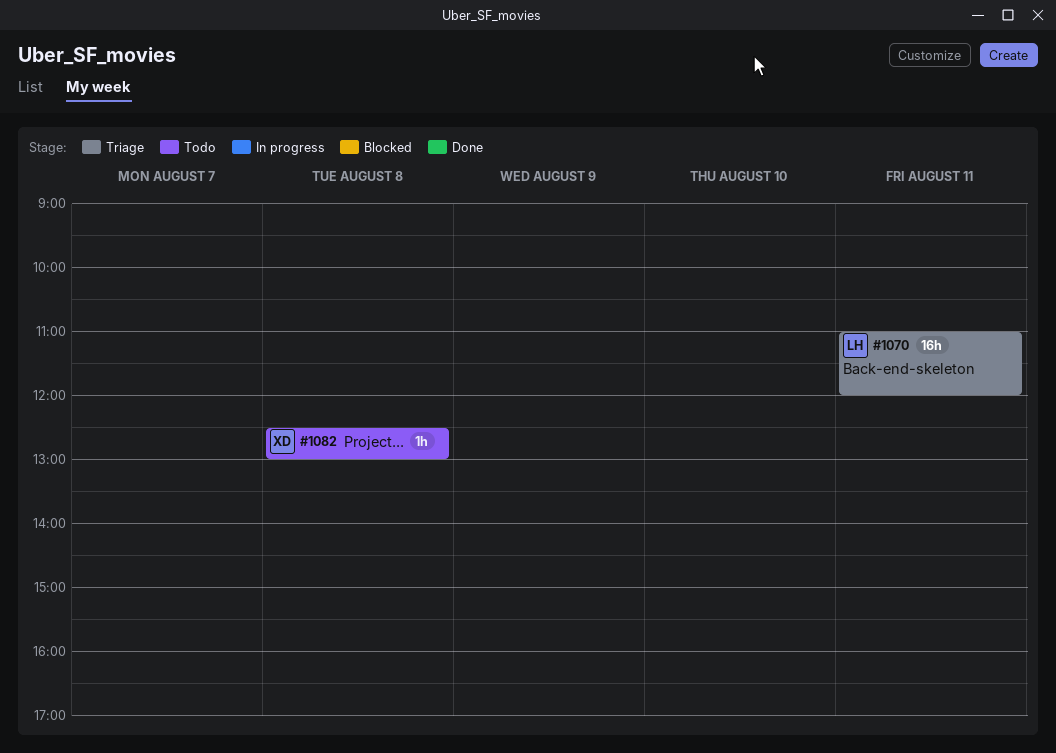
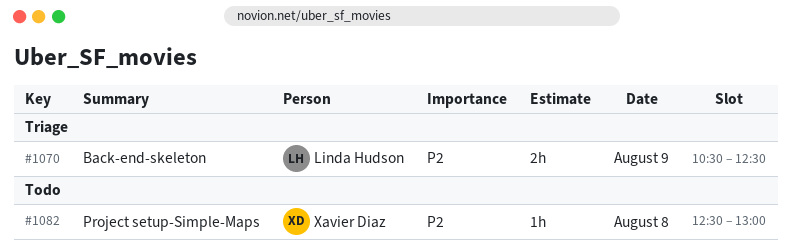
#1070, estimate: 16h -> 2h
#1070, day: Aug 11 -> Aug 9
#1070, begins: 11:00 -> 10:30
#1070, ends: 12:00 -> 12:30

